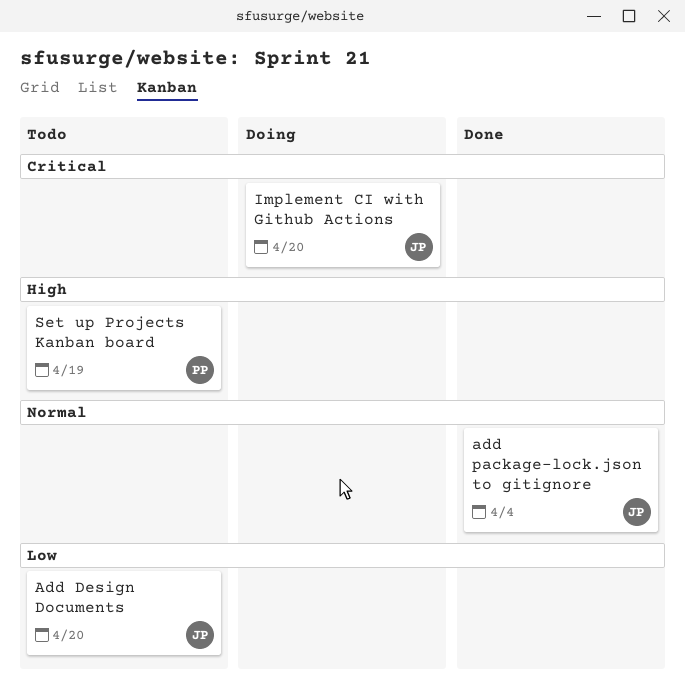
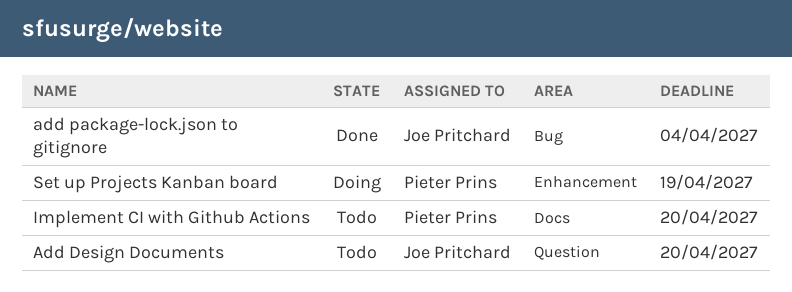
Implement CI with Github Actions, status: Doing -> Todo
Implement CI with Github Actions, owner: Joe Pritchard -> Pieter Prins
Set up Projects Kanban board, status: Todo -> Doing

